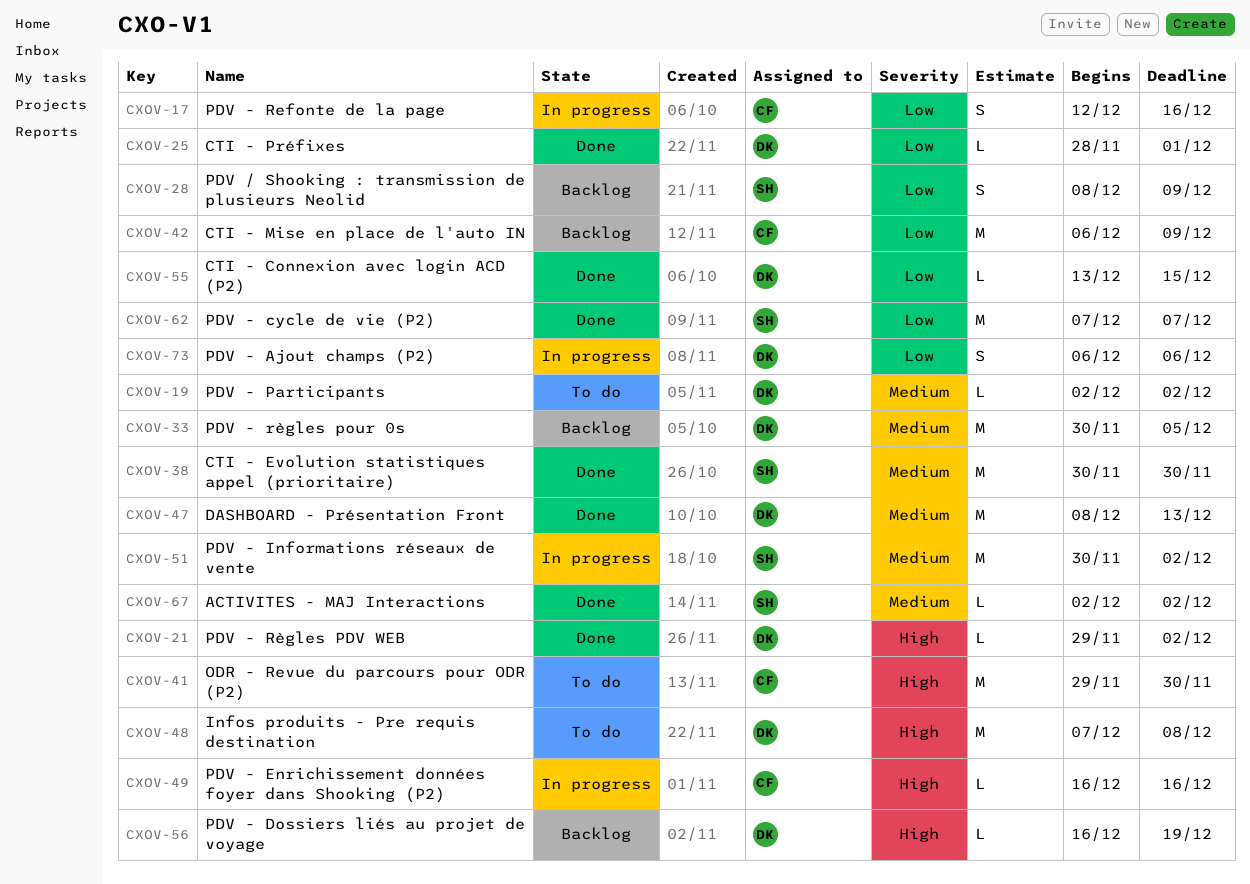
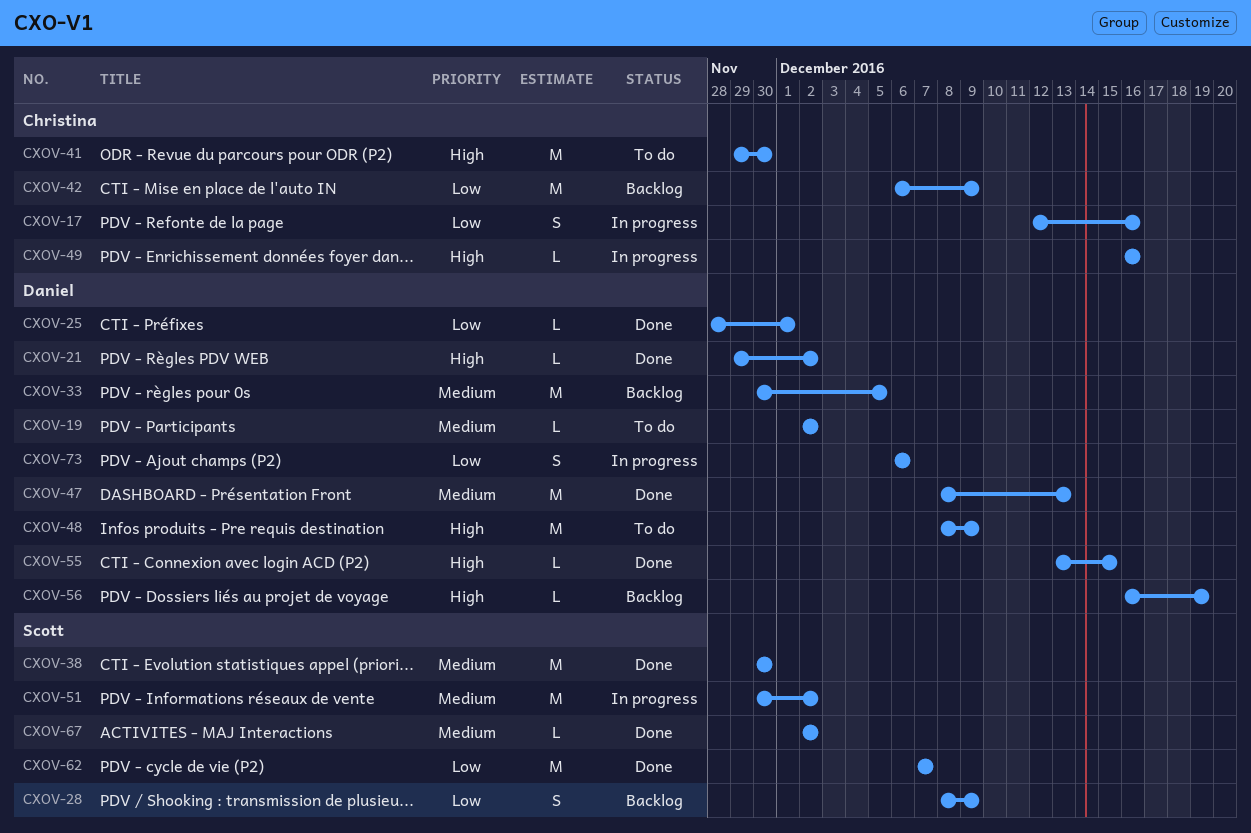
CXOV-48, start: Dec 7 -> Dec 8
CXOV-48, due: Dec 8 -> Dec 9
CXOV-55, priority: Low -> High

